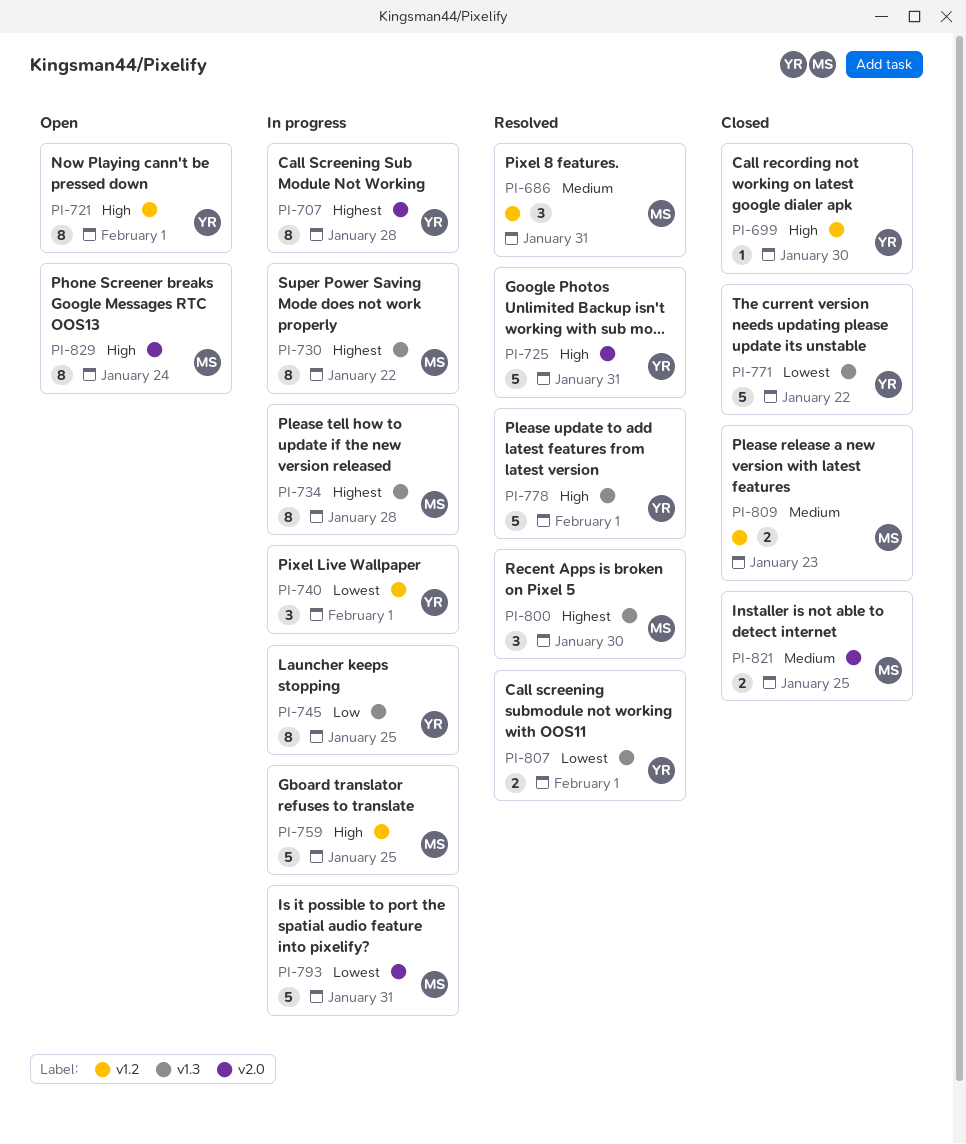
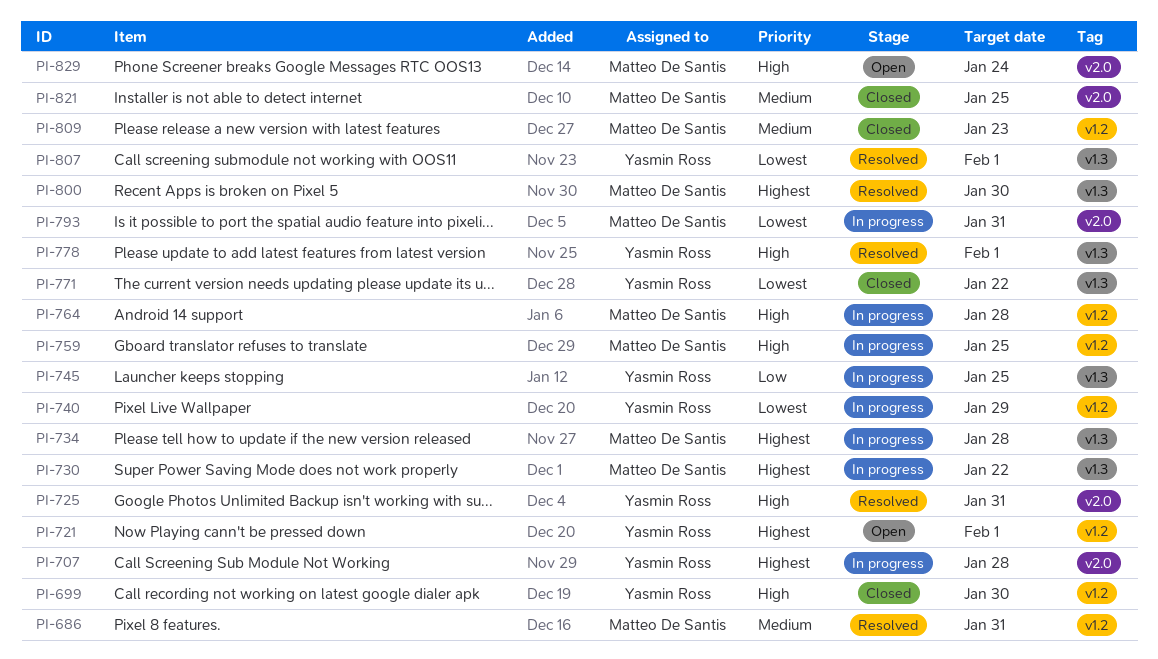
PI-721, priority: High -> Highest
PI-740, due: Feb 1 -> Jan 29
PI-764: none -> present

